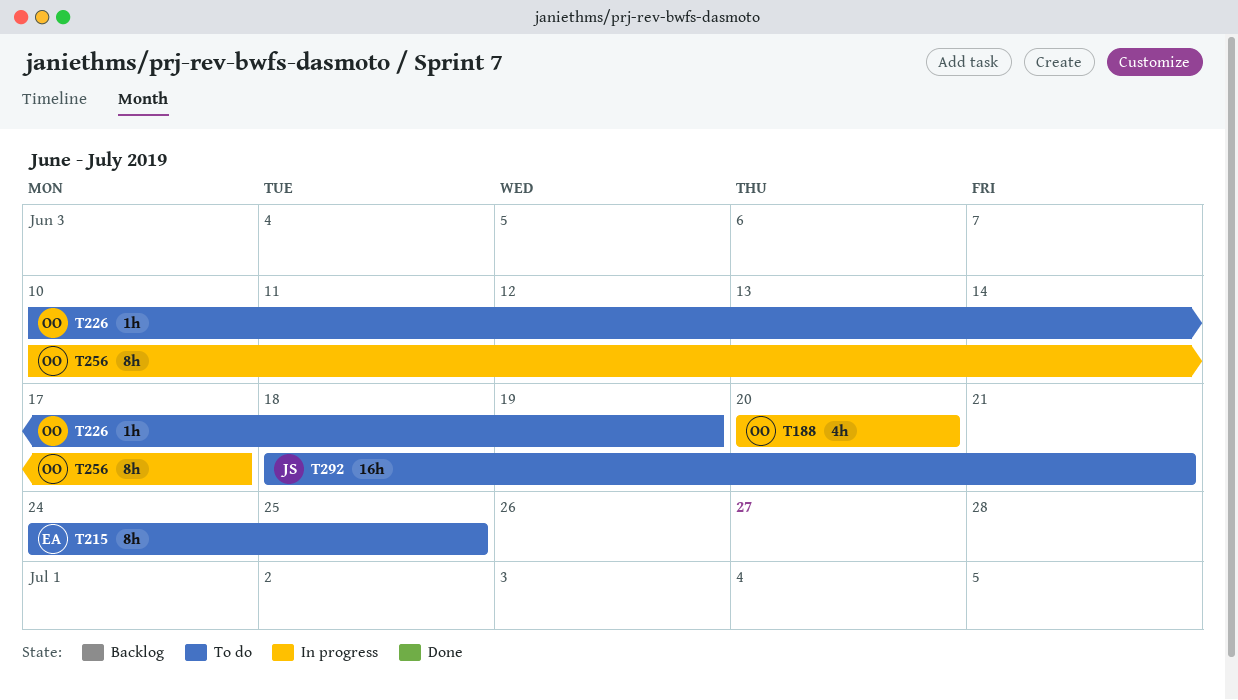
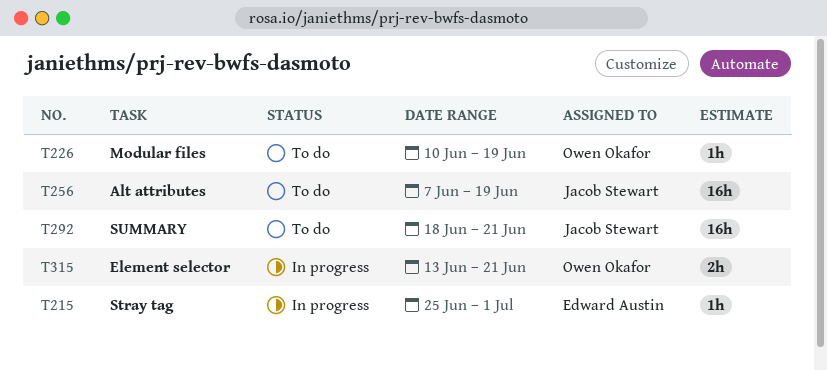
T188: present -> none
T215, status: To do -> In progress
T215, estimate: 8h -> 1h
T215, start: Jun 24 -> Jun 25
T215, due: Jun 25 -> Jul 1
T256, status: In progress -> To do
T256, owner: Owen Okafor -> Jacob Stewart
T256, estimate: 8h -> 16h
T256, start: Jun 10 -> Jun 7
T256, due: Jun 17 -> Jun 19
T315: none -> present

